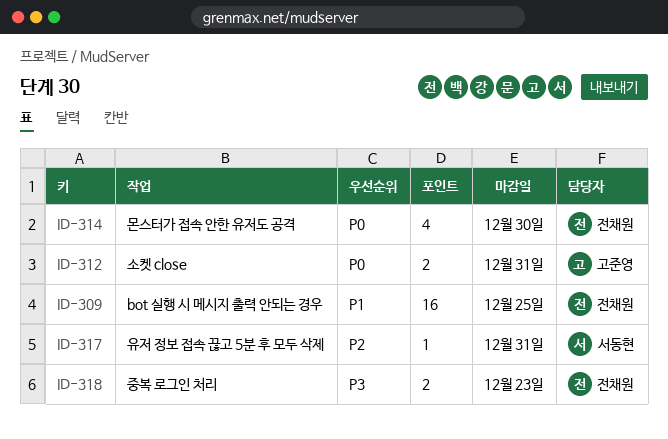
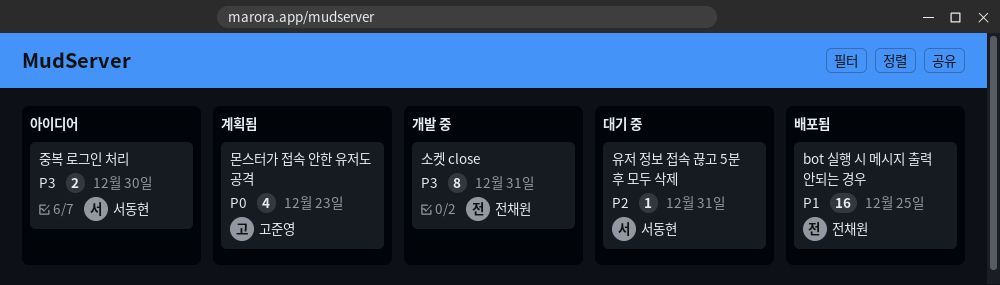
몬스터가 접속 안한 유저도 공격, owner: 전채원 -> 고준영
몬스터가 접속 안한 유저도 공격, due: Dec 30 -> Dec 23
소켓 close, owner: 고준영 -> 전채원
소켓 close, priority: P0 -> P3
소켓 close, estimate: 2 -> 8
중복 로그인 처리, owner: 전채원 -> 서동현
중복 로그인 처리, due: Dec 23 -> Dec 30

